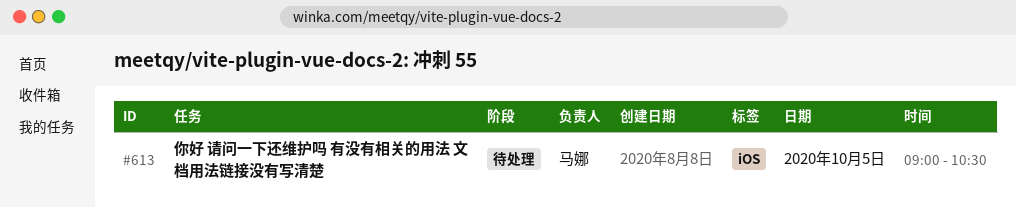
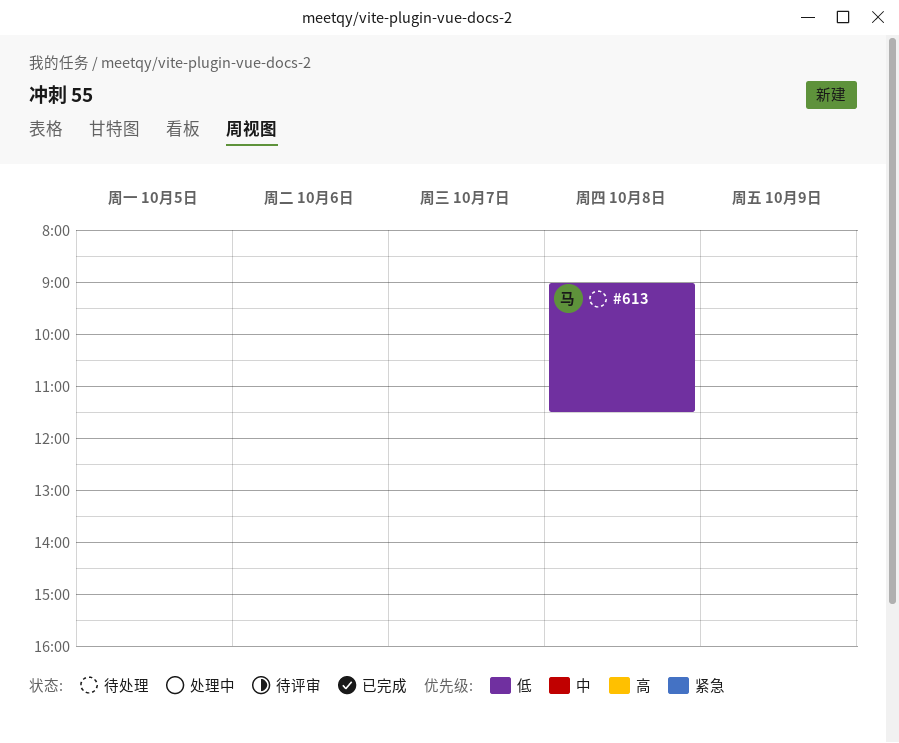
#613, day: Oct 5 -> Oct 8
#613, ends: 10:30 -> 11:30

